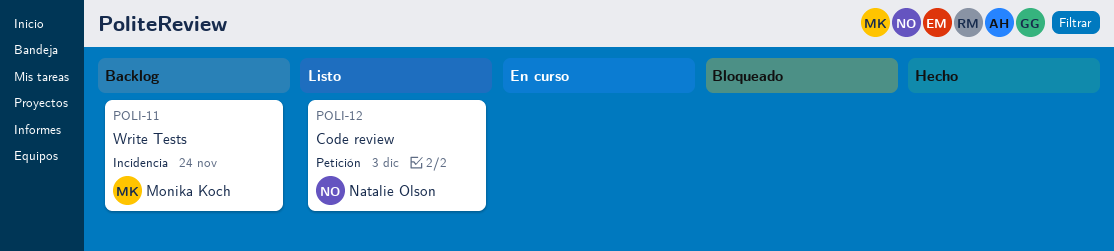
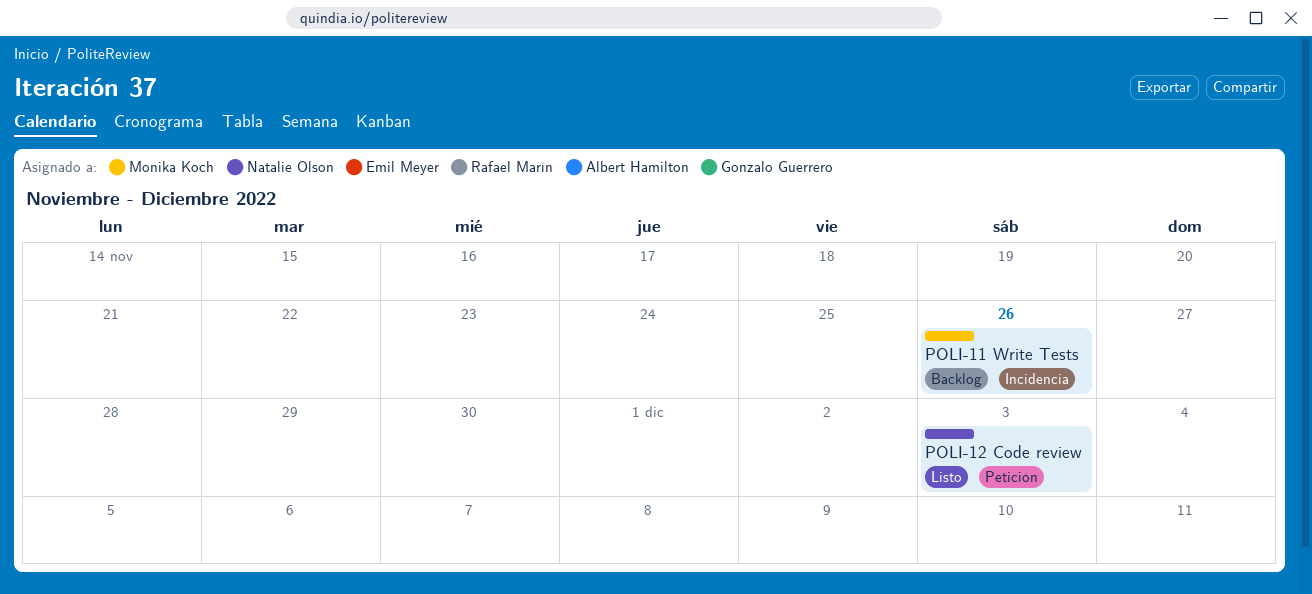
POLI-11, due: Nov 24 -> Nov 26

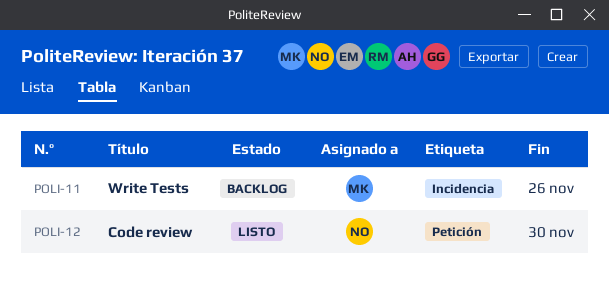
POLI-12, due: Dec 3 -> Nov 30

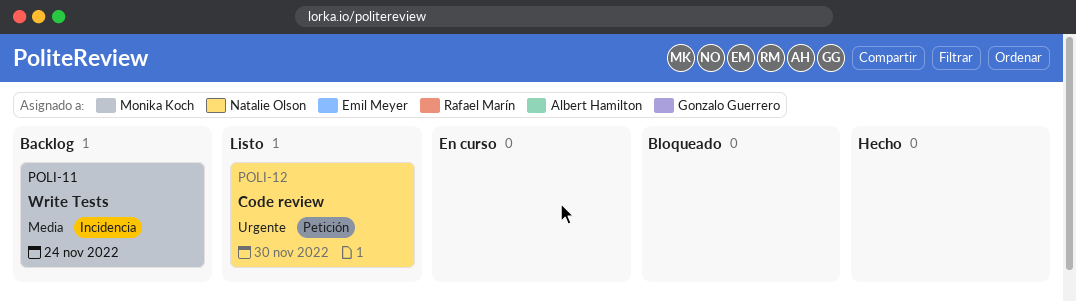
POLI-11, due: Nov 26 -> Nov 24

